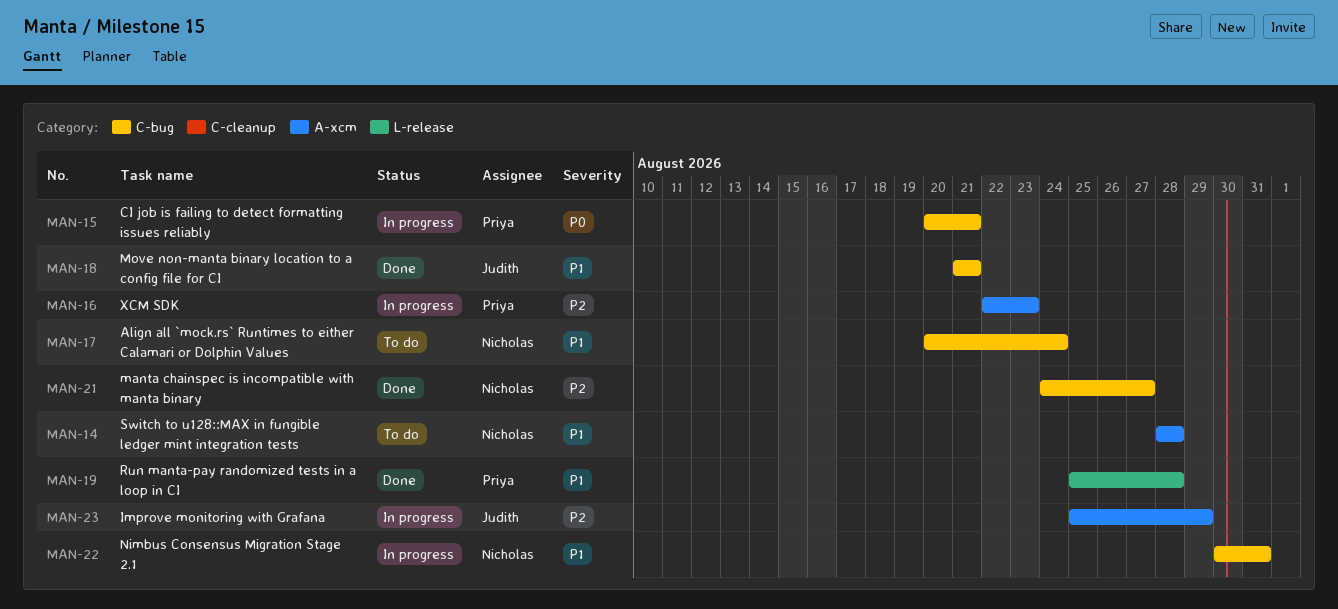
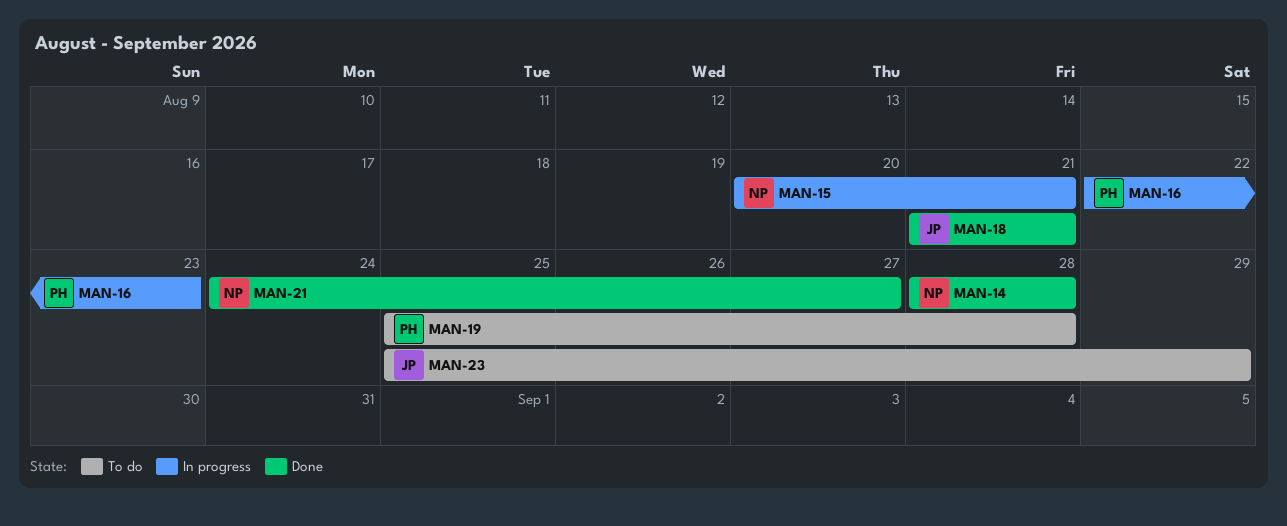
MAN-14, status: To do -> Done
MAN-15, owner: Priya -> Nicholas
MAN-17: present -> none
MAN-19, status: Done -> To do
MAN-22: present -> none
MAN-23, status: In progress -> To do

